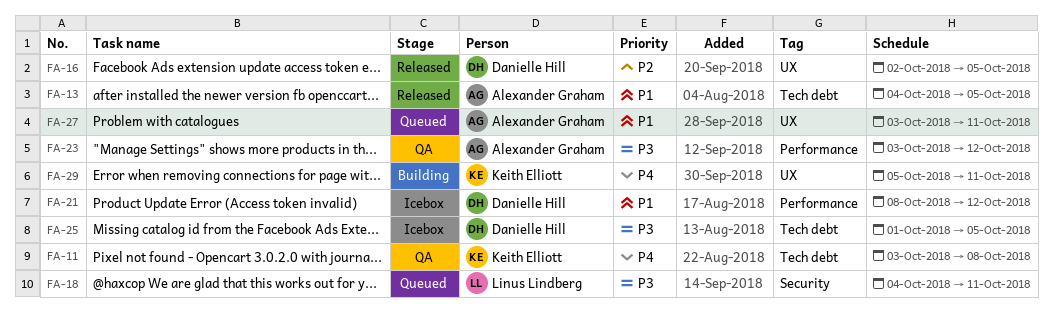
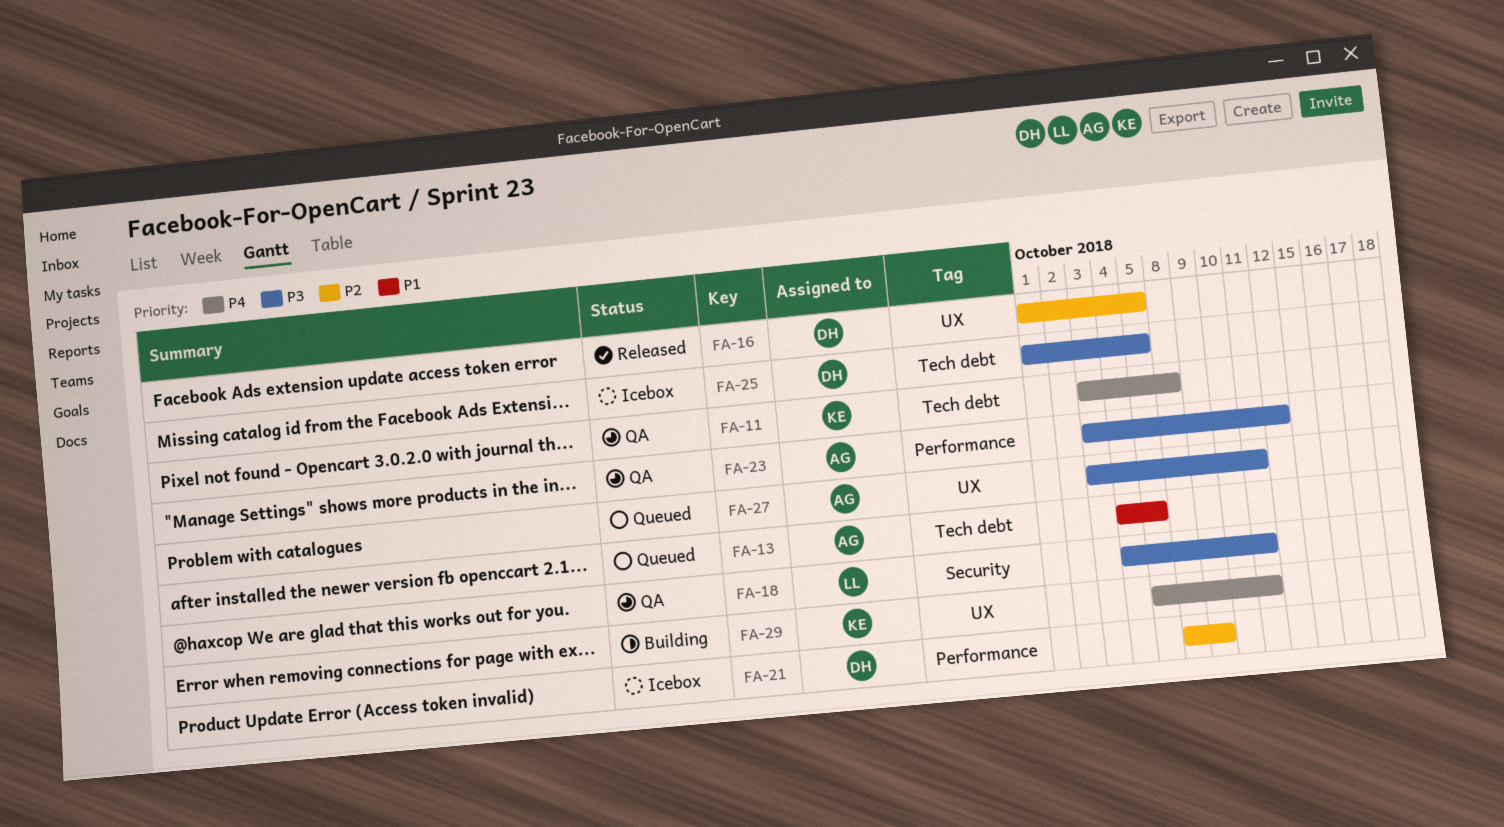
FA-13, status: Released -> Queued
FA-16, start: Oct 2 -> Oct 1
FA-18, status: Queued -> QA
FA-21, priority: P1 -> P2
FA-21, due: Oct 12 -> Oct 9
FA-27, priority: P1 -> P3

